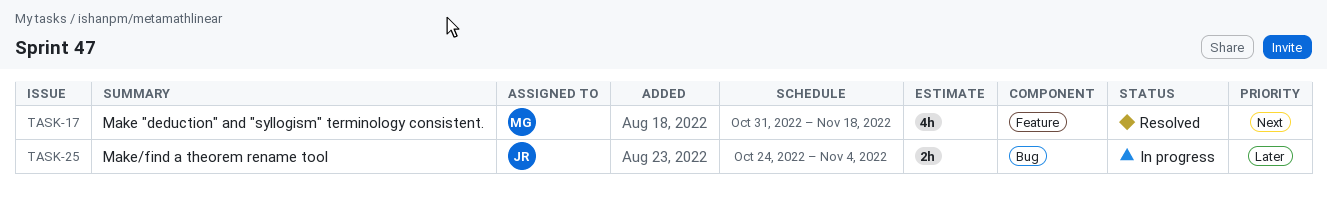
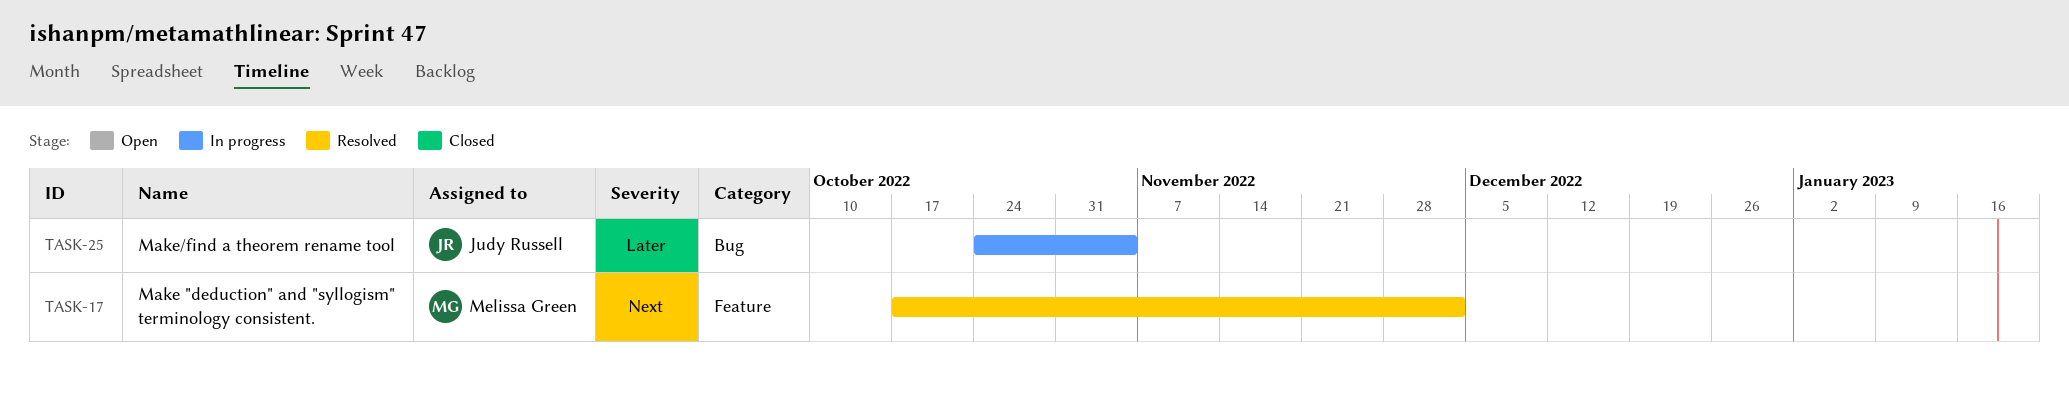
TASK-17, start: Oct 31 -> Oct 17
TASK-17, due: Nov 18 -> Dec 2

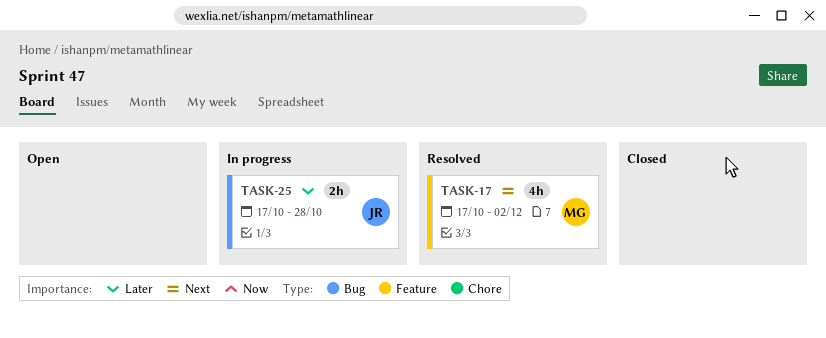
TASK-25, start: Oct 24 -> Oct 17
TASK-25, due: Nov 4 -> Oct 28

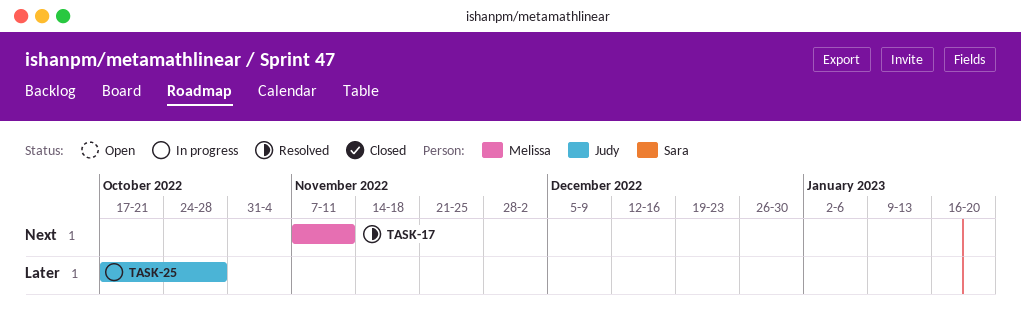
TASK-17, start: Oct 17 -> Nov 7
TASK-17, due: Dec 2 -> Nov 11

